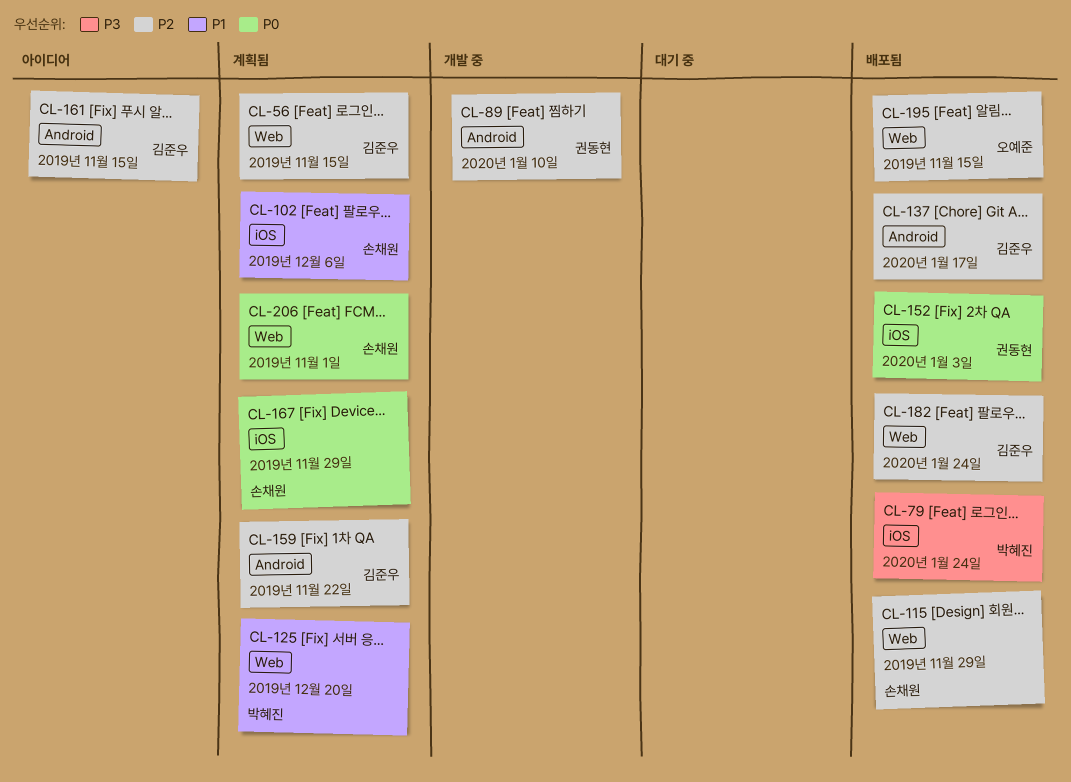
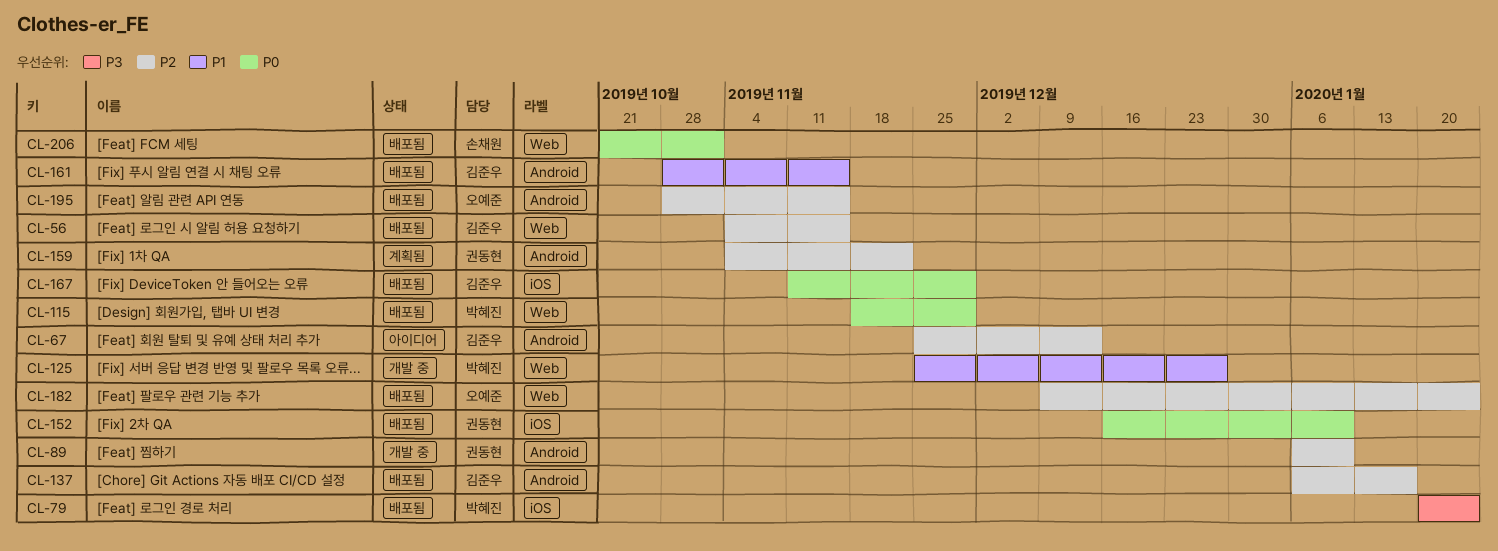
CL-56, status: 계획됨 -> 배포됨
CL-67: none -> present
CL-102: present -> none
CL-115, owner: 손채원 -> 박혜진
CL-115, priority: P2 -> P0
CL-125, status: 계획됨 -> 개발 중
CL-125, due: Dec 20 -> Dec 27
CL-152, due: Jan 3 -> Jan 10
CL-159, owner: 김준우 -> 권동현
CL-161, status: 아이디어 -> 배포됨
CL-161, priority: P2 -> P1
CL-167, status: 계획됨 -> 배포됨
CL-167, owner: 손채원 -> 김준우
CL-182, owner: 김준우 -> 오예준
CL-195, label: Web -> Android
CL-206, status: 계획됨 -> 배포됨

